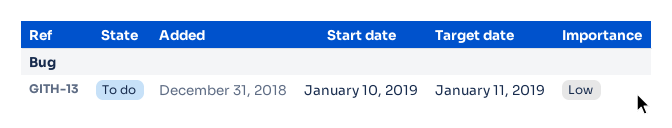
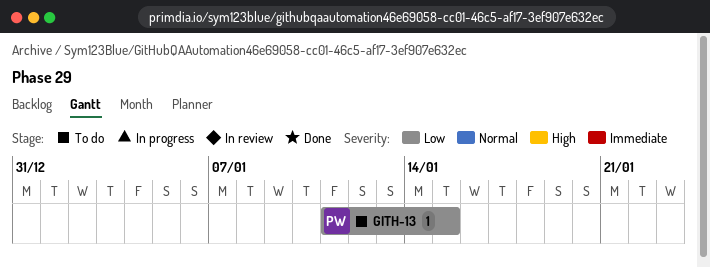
GITH-13, start: Jan 10 -> Jan 11
GITH-13, due: Jan 11 -> Jan 15

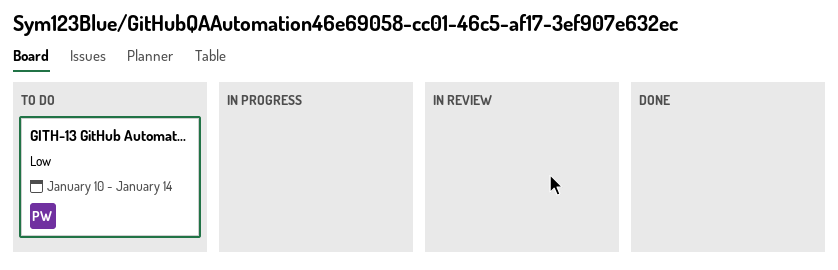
GITH-13, start: Jan 11 -> Jan 10
GITH-13, due: Jan 15 -> Jan 14

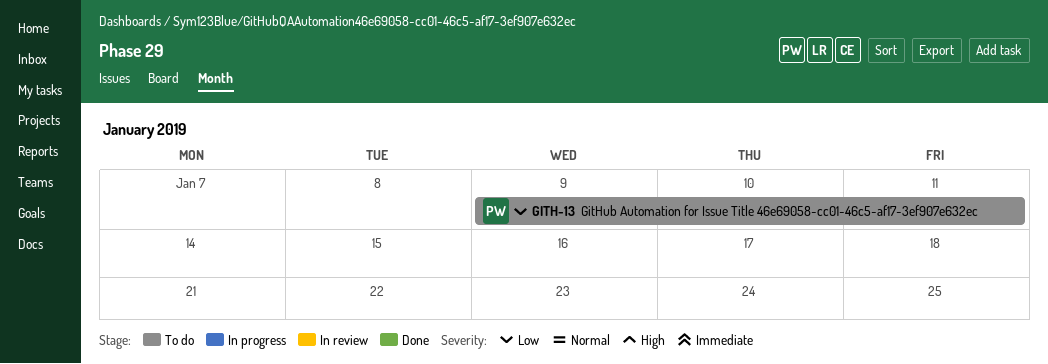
GITH-13, start: Jan 10 -> Jan 9
GITH-13, due: Jan 14 -> Jan 11

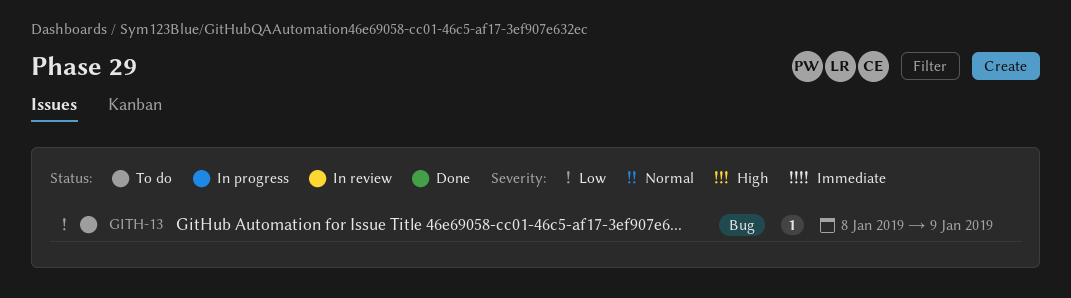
GITH-13, start: Jan 9 -> Jan 8
GITH-13, due: Jan 11 -> Jan 9

